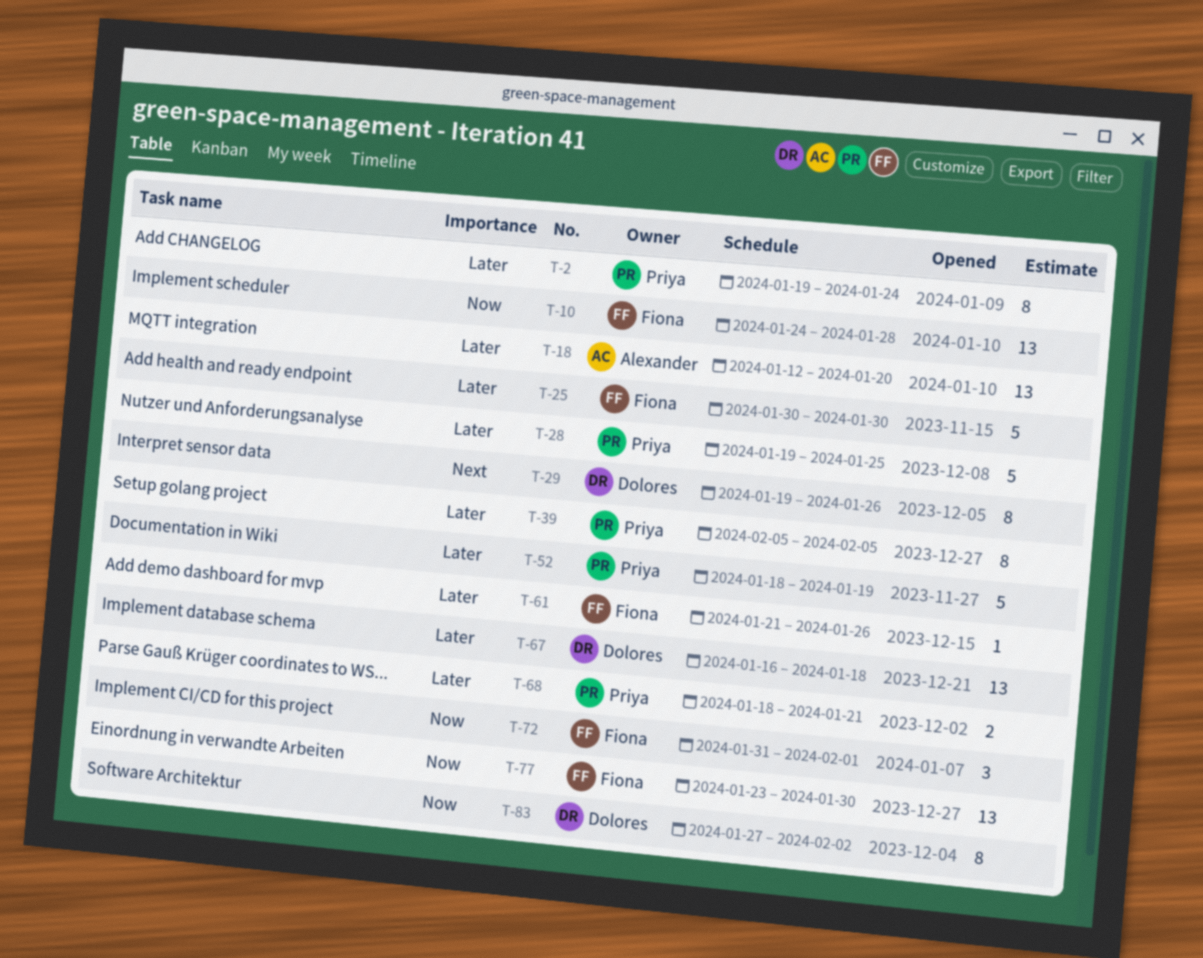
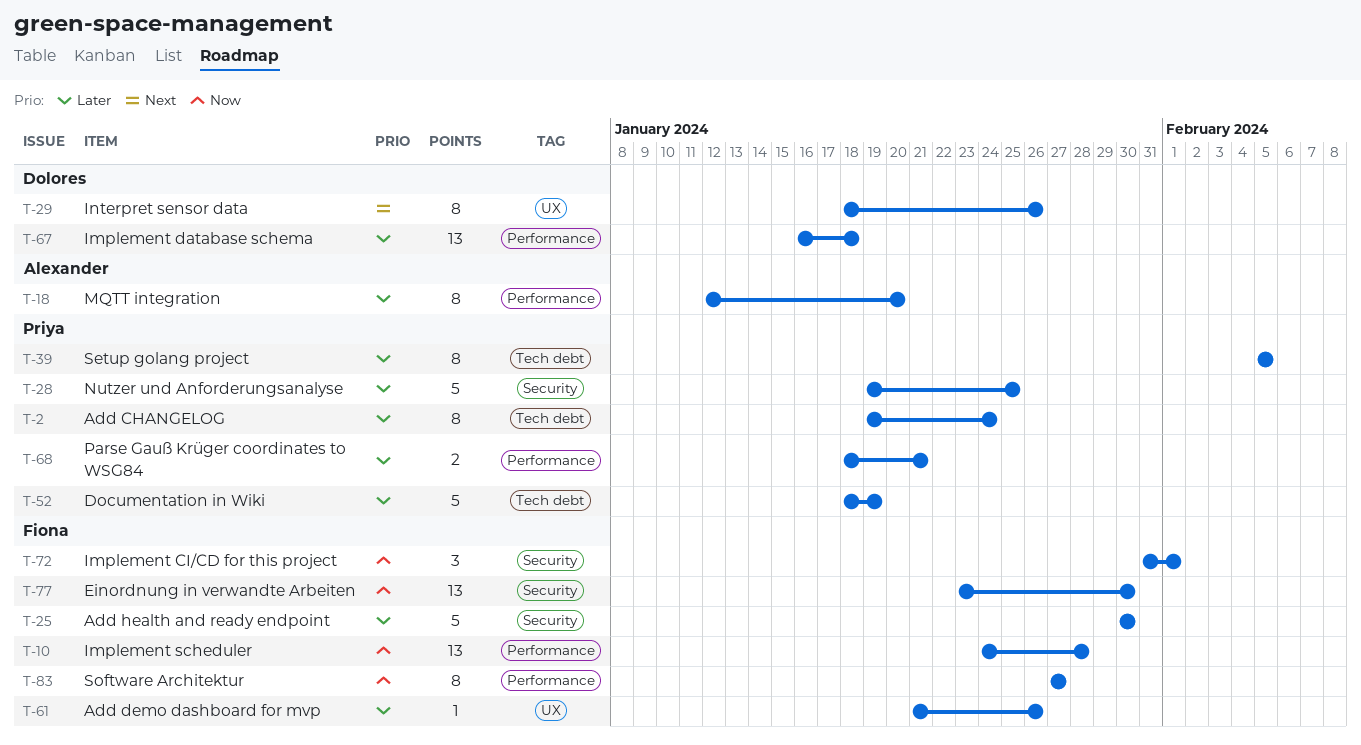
T-18, estimate: 13 -> 8
T-29, start: Jan 19 -> Jan 18
T-83, owner: Dolores -> Fiona
T-83, due: Feb 2 -> Jan 27

